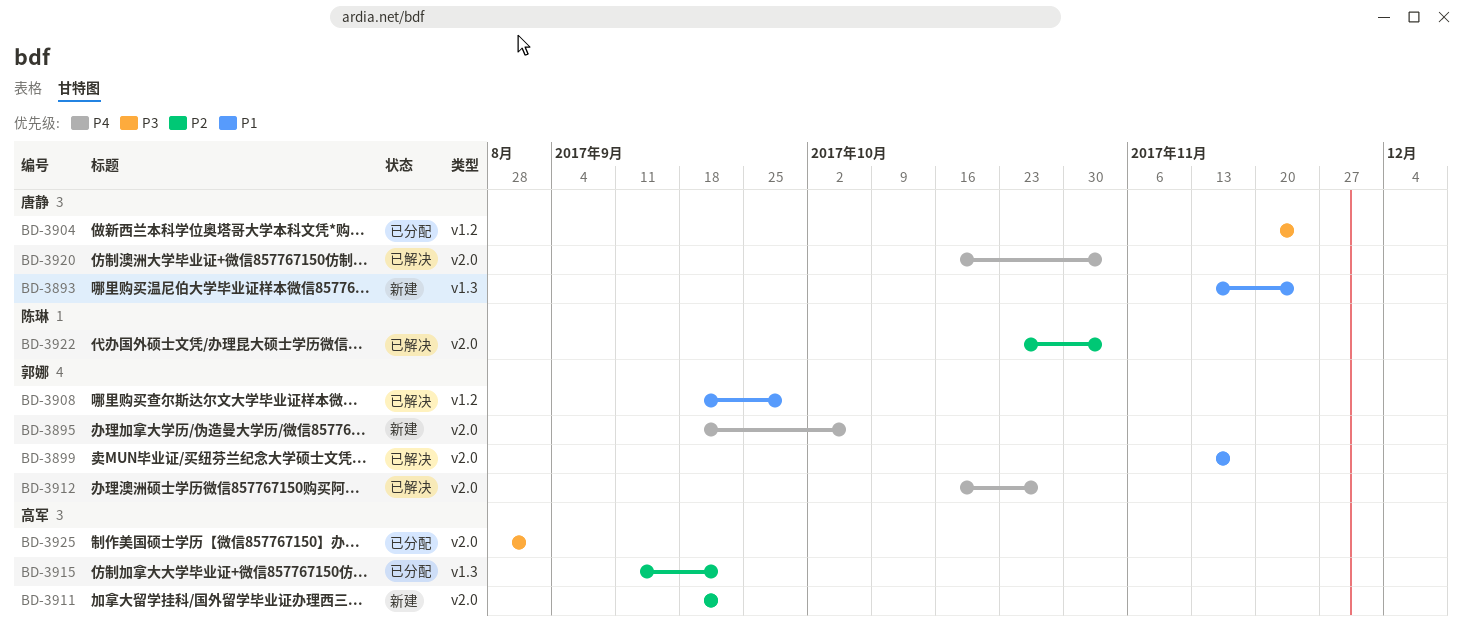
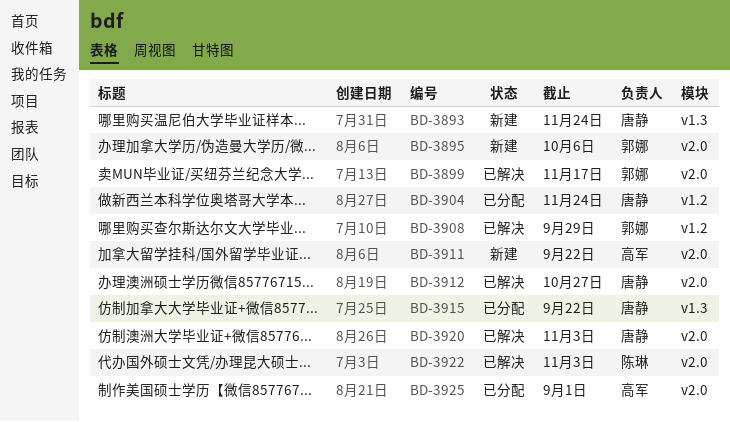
BD-3912, owner: 郭娜 -> 唐静
BD-3915, owner: 高军 -> 唐静

